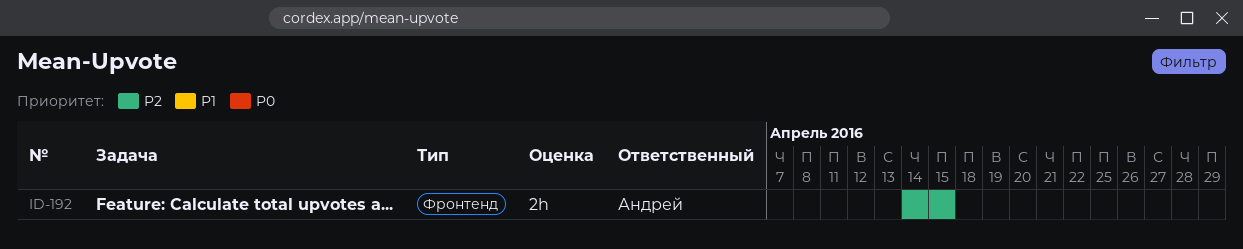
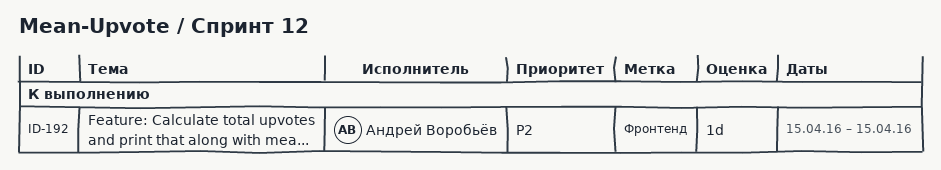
ID-192, estimate: 2h -> 1d
ID-192, start: Apr 14 -> Apr 15

